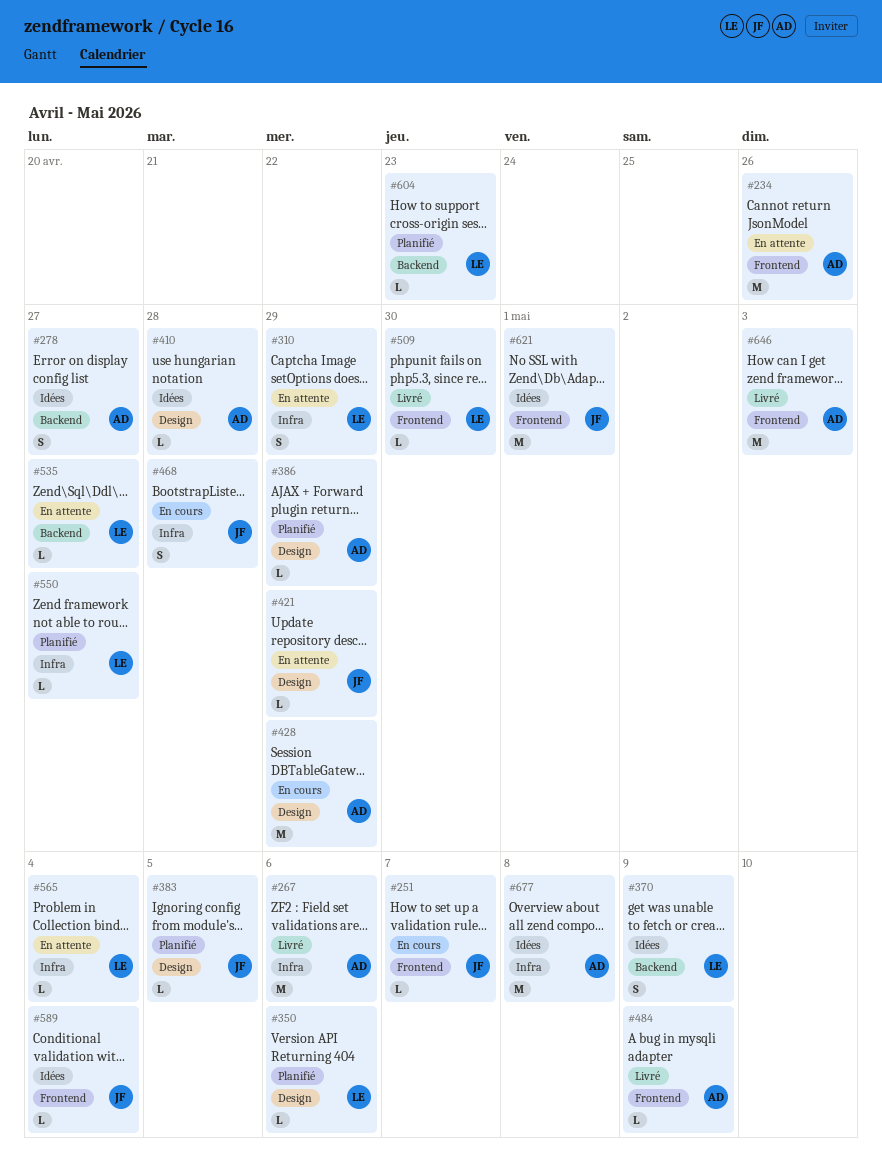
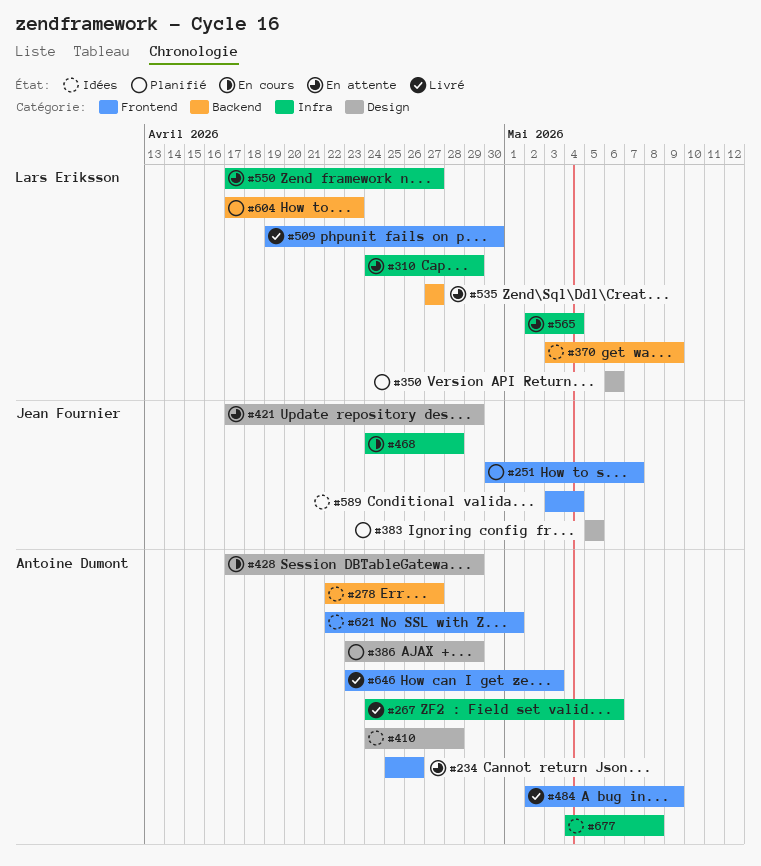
#251, status: En cours -> Planifié
#550, status: Planifié -> En attente
#621, owner: Jean Fournier -> Antoine Dumont

